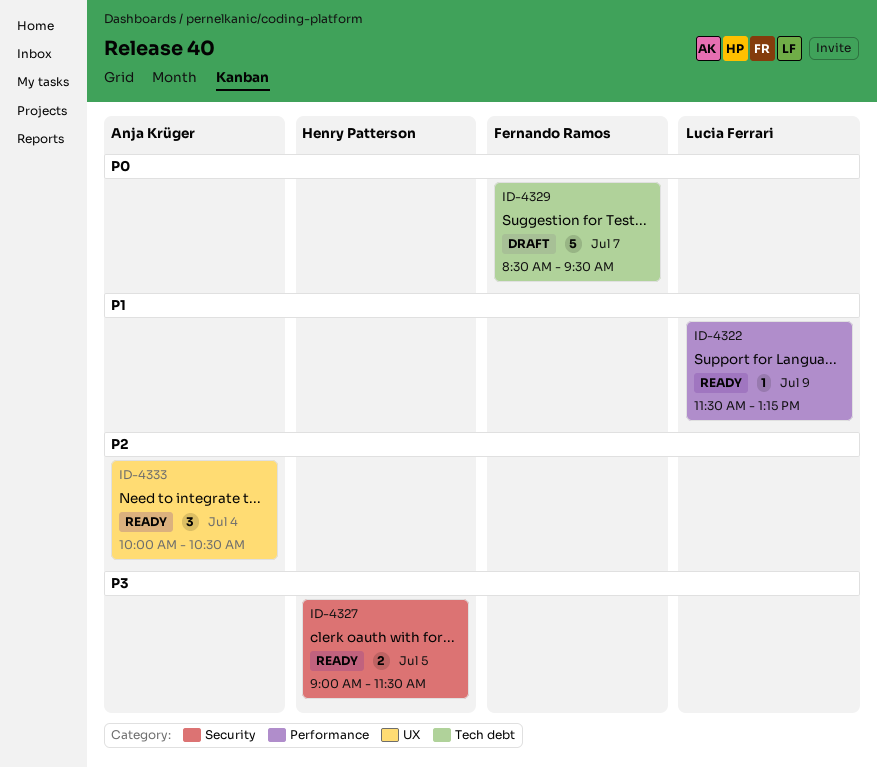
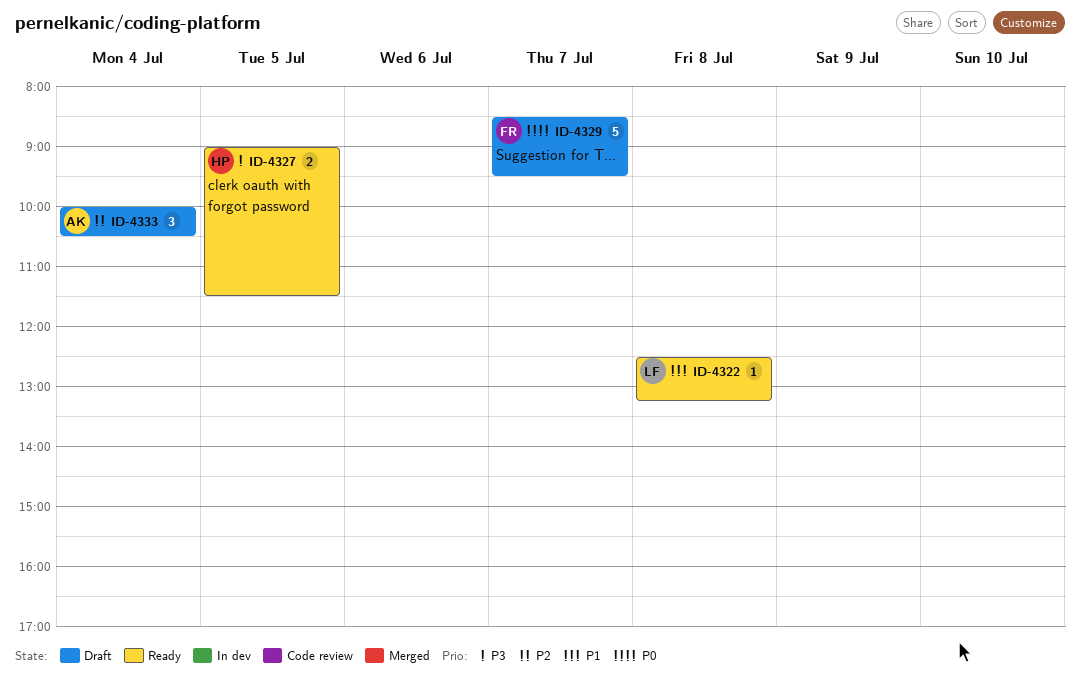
ID-4322, day: Jul 9 -> Jul 8
ID-4322, begins: 11:30 -> 12:30
ID-4333, status: Ready -> Draft

